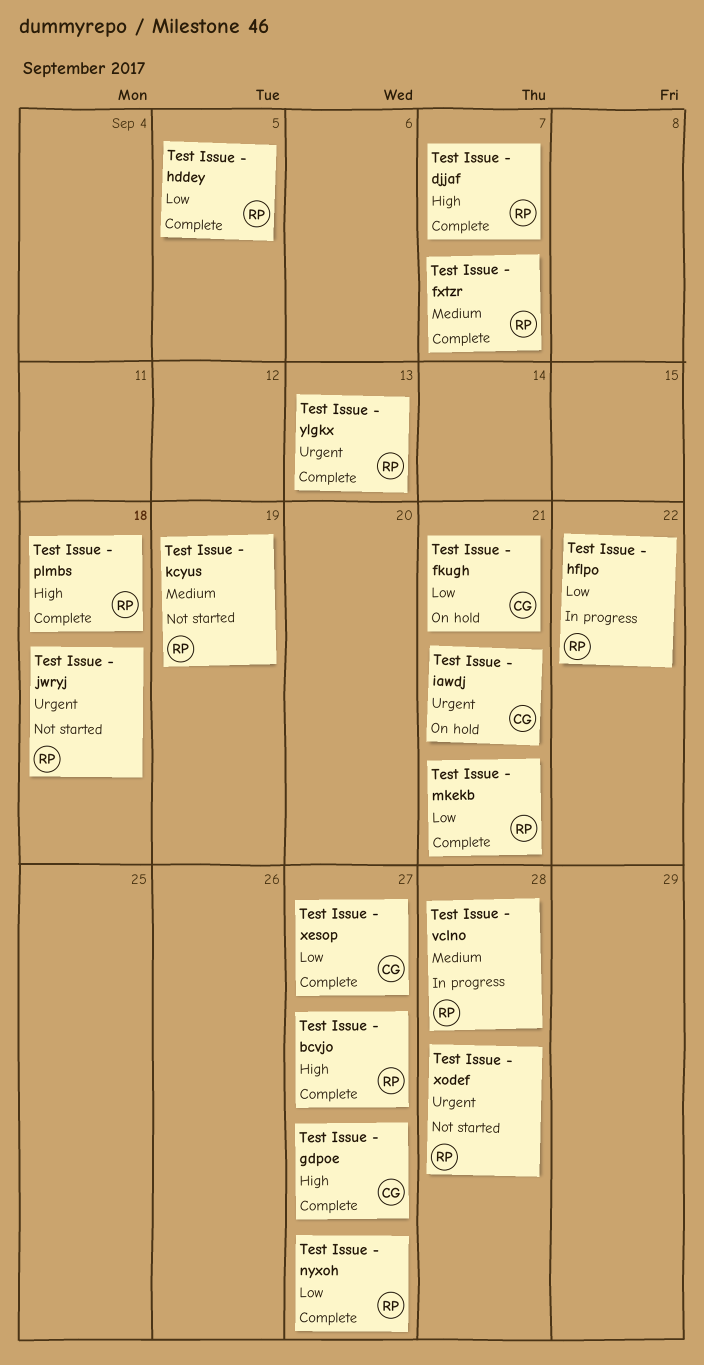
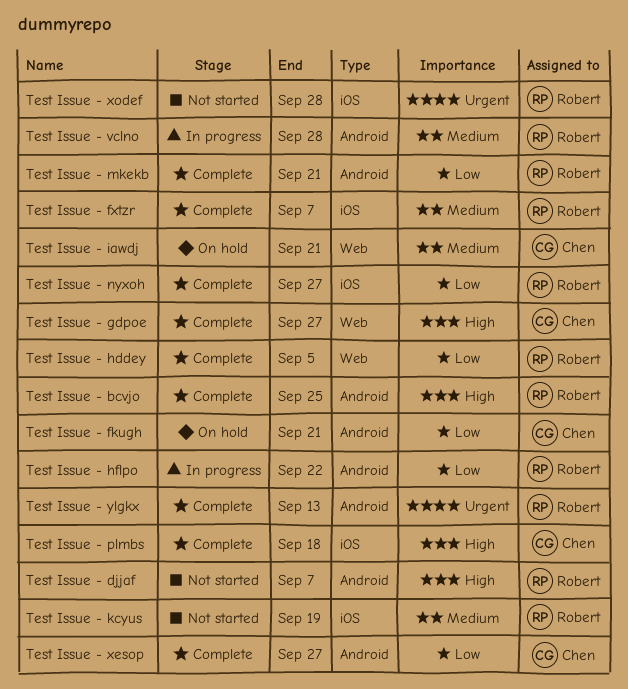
Test Issue - bcvjo, due: Sep 27 -> Sep 25
Test Issue - djjaf, status: Complete -> Not started
Test Issue - iawdj, priority: Urgent -> Medium
Test Issue - jwryj: present -> none
Test Issue - plmbs, owner: Robert -> Chen

